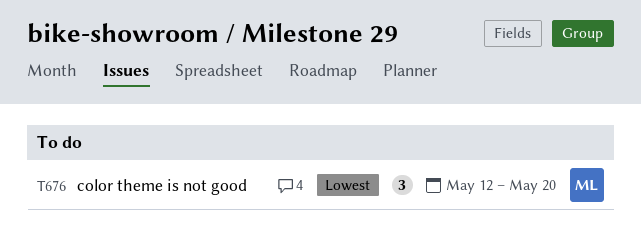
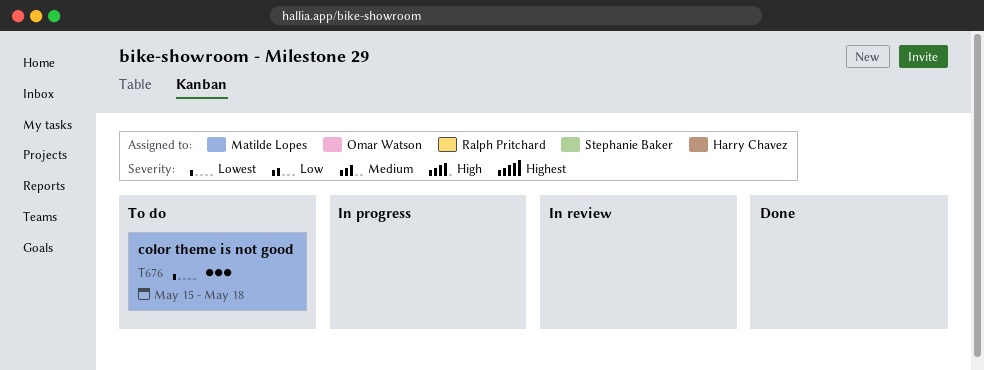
T676, start: May 12 -> May 15
T676, due: May 20 -> May 18

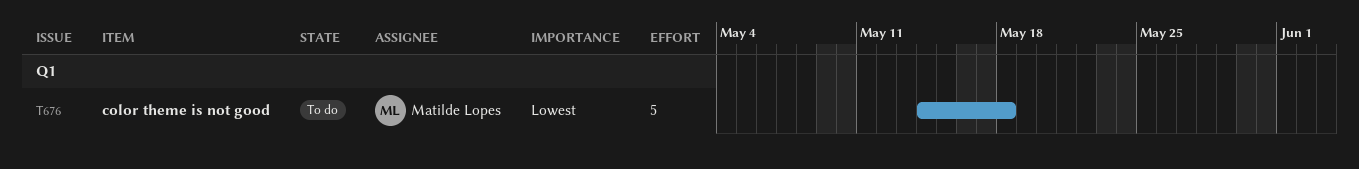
T676, estimate: 3 -> 5
T676, start: May 15 -> May 14

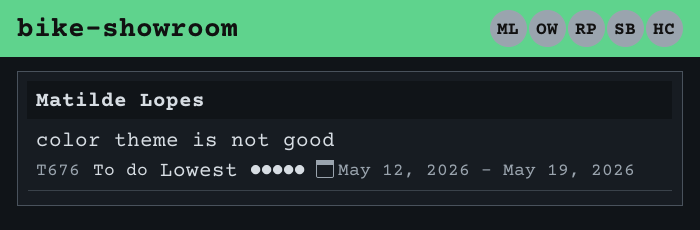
T676, start: May 14 -> May 12
T676, due: May 18 -> May 19

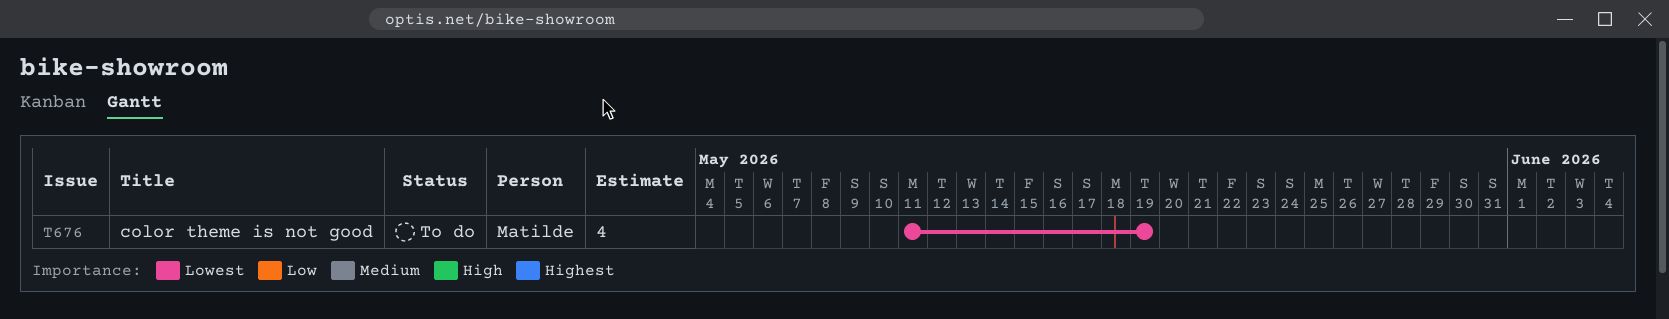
T676, estimate: 5 -> 4
T676, start: May 12 -> May 11

